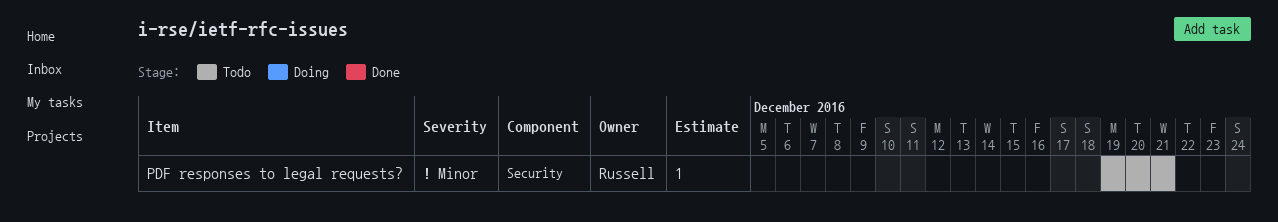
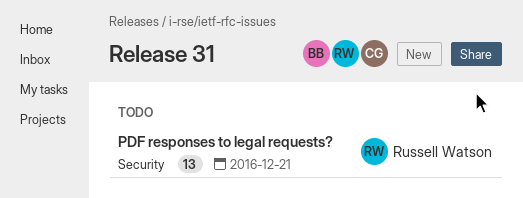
PDF responses to legal requests?, estimate: 1 -> 13

